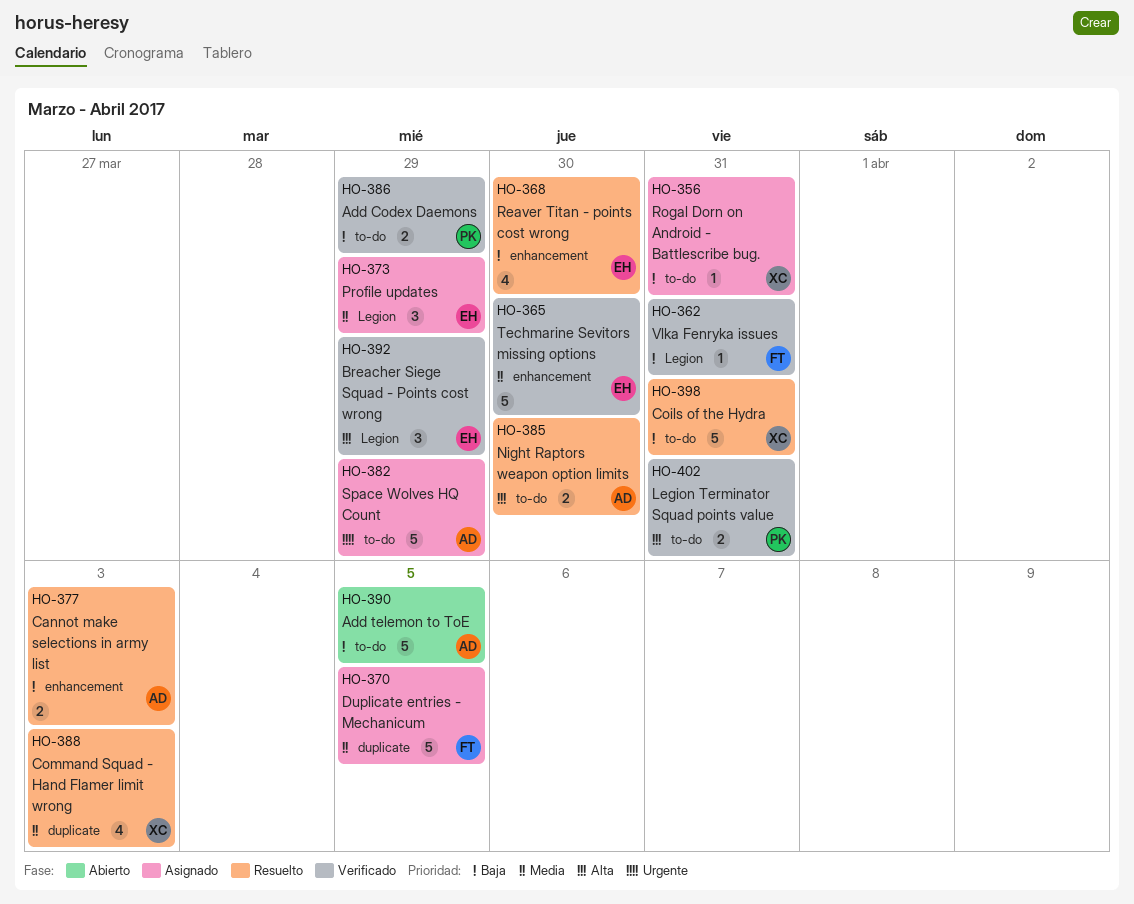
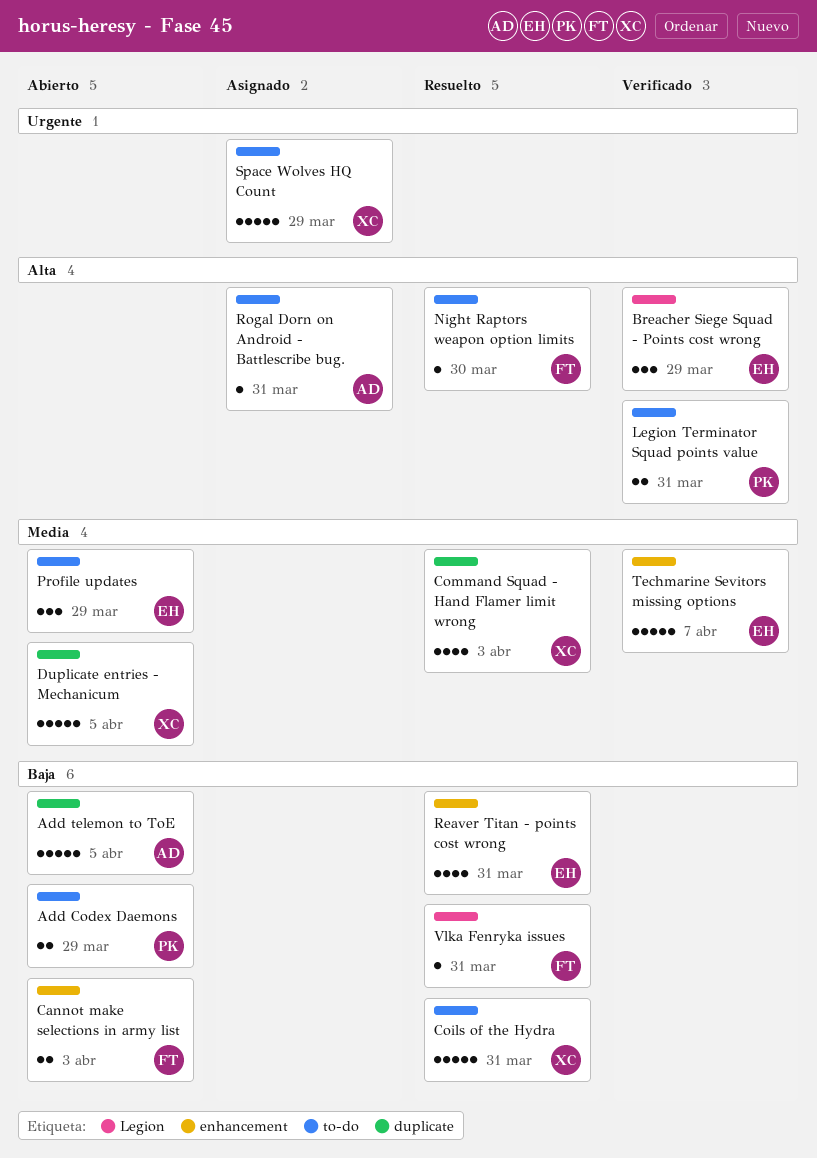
Add Codex Daemons, status: Verificado -> Abierto
Add telemon to ToE, label: to-do -> duplicate
Cannot make selections in army list, status: Resuelto -> Abierto
Cannot make selections in army list, owner: AD -> FT
Duplicate entries - Mechanicum, status: Asignado -> Abierto
Duplicate entries - Mechanicum, owner: FT -> XC
Night Raptors weapon option limits, owner: AD -> FT
Night Raptors weapon option limits, estimate: 2 -> 1
Profile updates, status: Asignado -> Abierto
Profile updates, label: Legion -> to-do
Reaver Titan - points cost wrong, due: Mar 30 -> Mar 31
Rogal Dorn on Android - Battlescribe bug., owner: XC -> AD
Rogal Dorn on Android - Battlescribe bug., priority: Baja -> Alta
Space Wolves HQ Count, owner: AD -> XC
Techmarine Sevitors missing options, due: Mar 30 -> Apr 7
Vlka Fenryka issues, status: Verificado -> Resuelto

